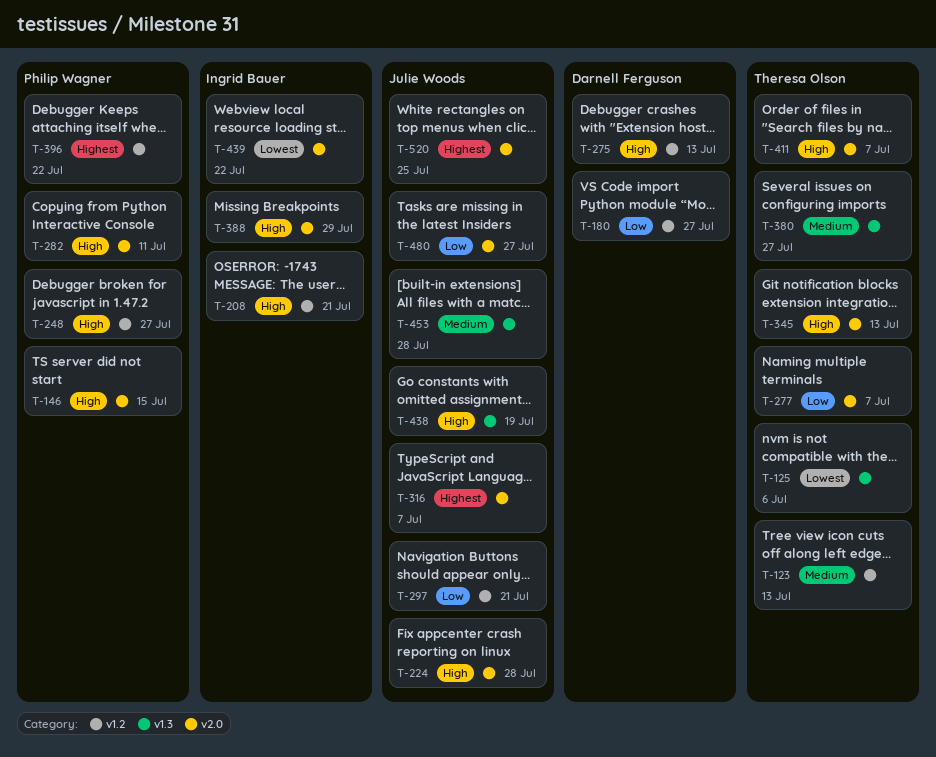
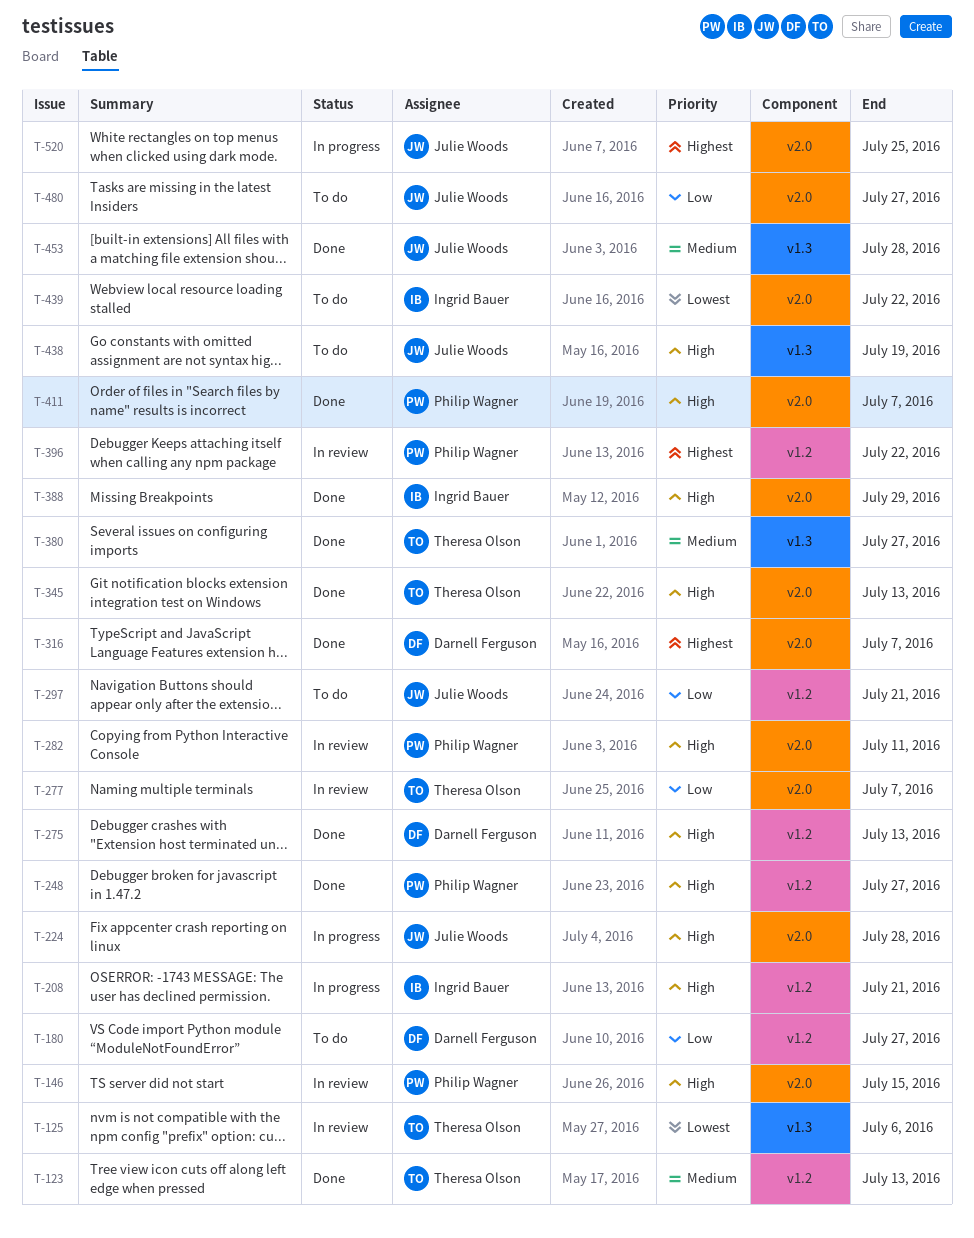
T-316, owner: Julie Woods -> Darnell Ferguson
T-411, owner: Theresa Olson -> Philip Wagner

